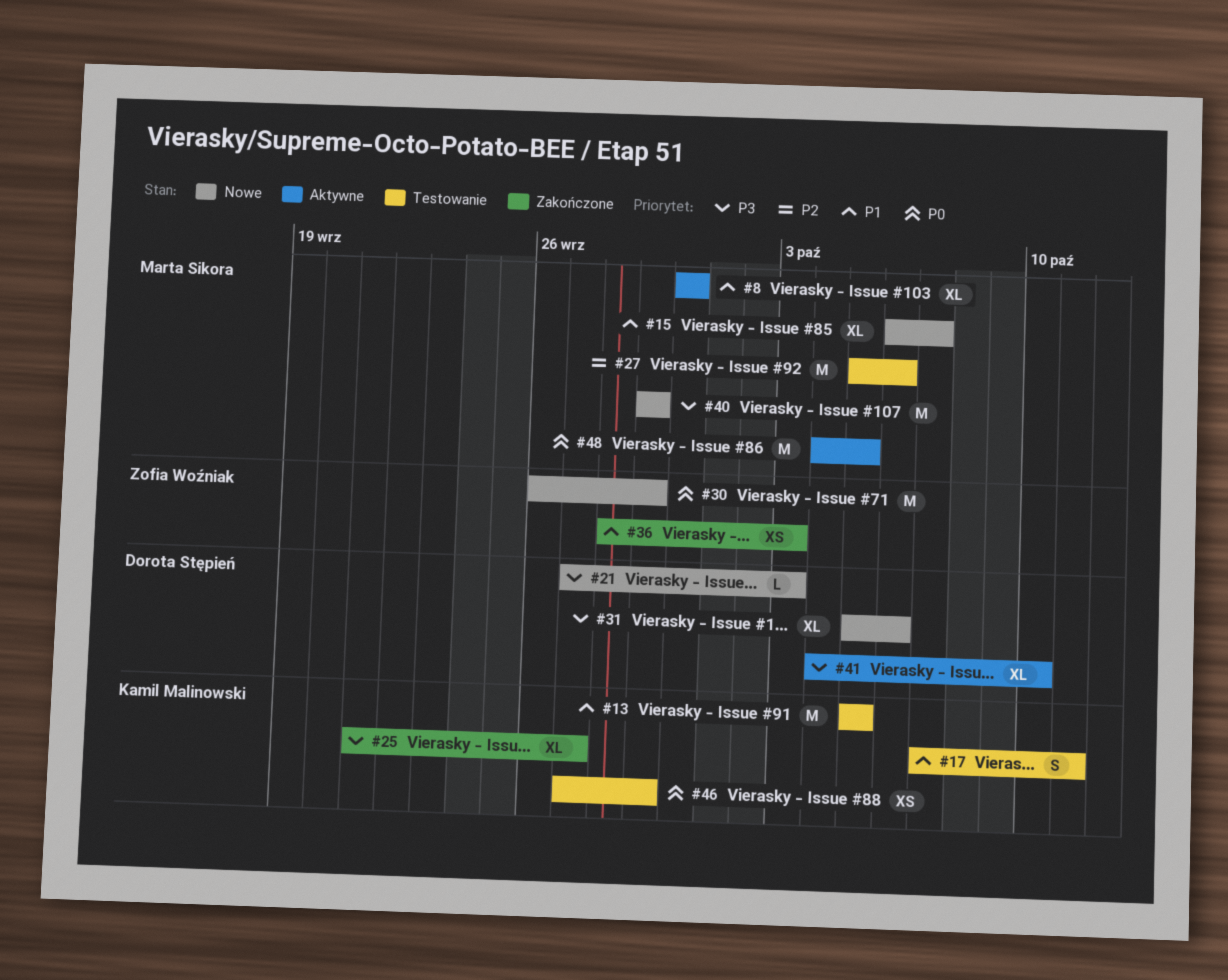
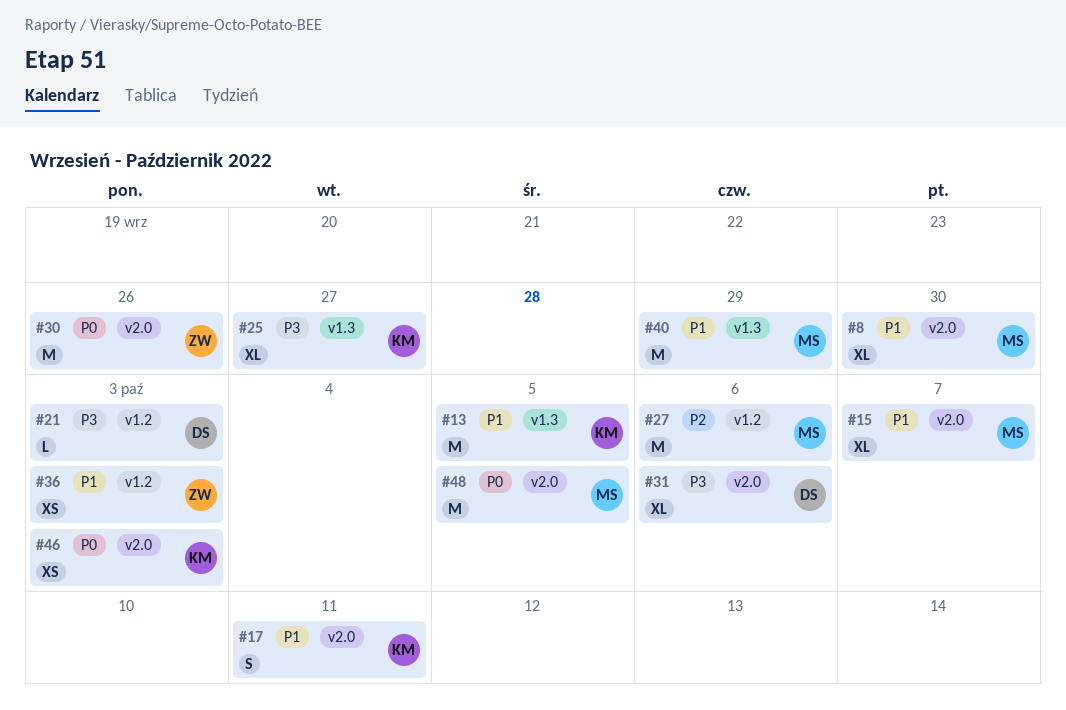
#30, due: Sep 29 -> Sep 26
#40, priority: P3 -> P1
#41: present -> none
#46, due: Sep 29 -> Oct 3

